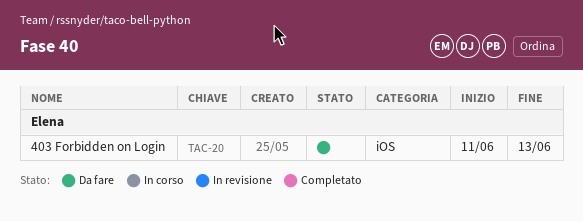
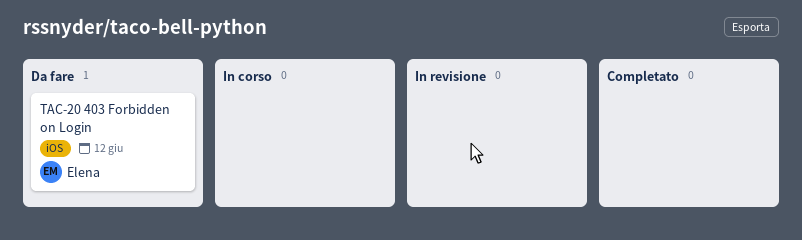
TAC-20, due: Jun 13 -> Jun 12

